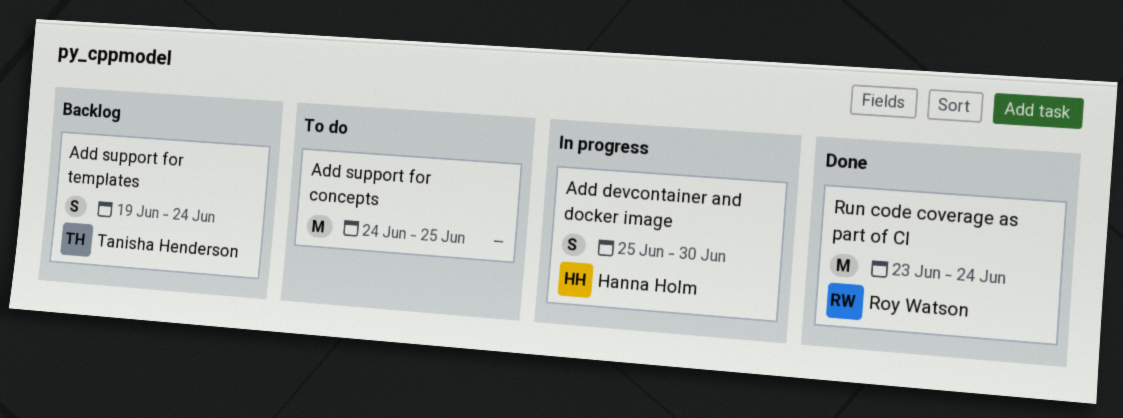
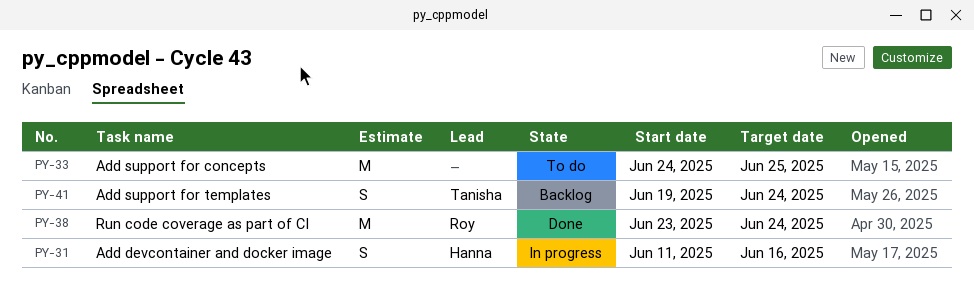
Add devcontainer and docker image, start: Jun 25 -> Jun 11
Add devcontainer and docker image, due: Jun 30 -> Jun 16

